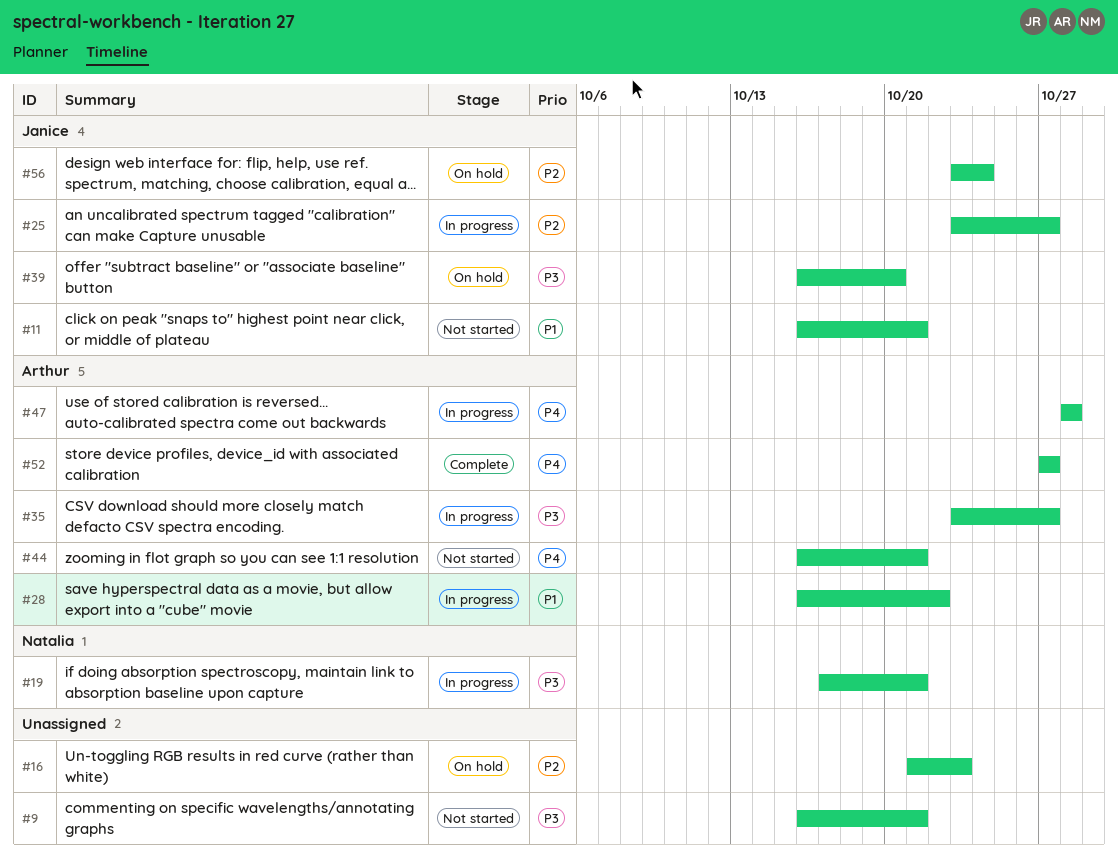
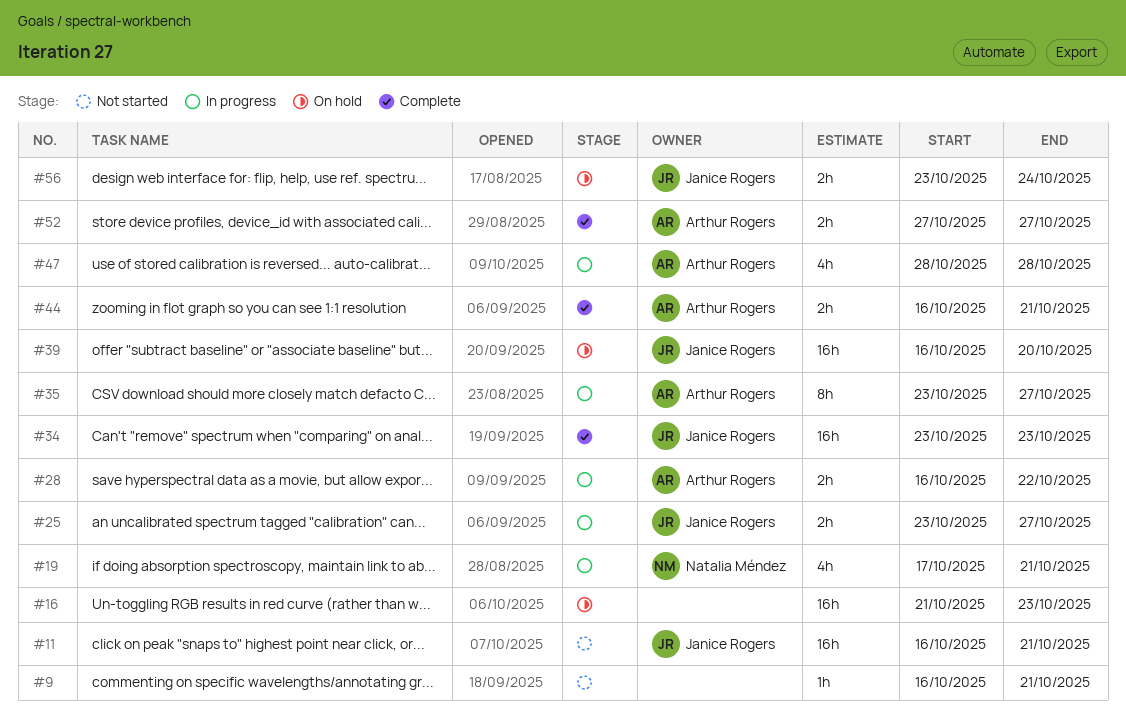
#34: none -> present
#44, status: Not started -> Complete

